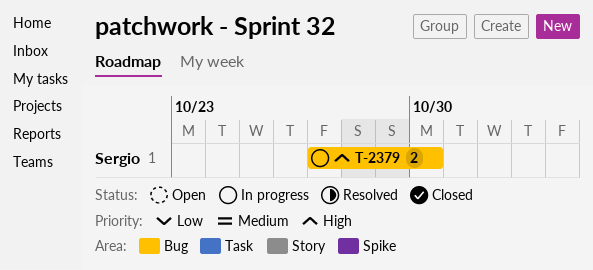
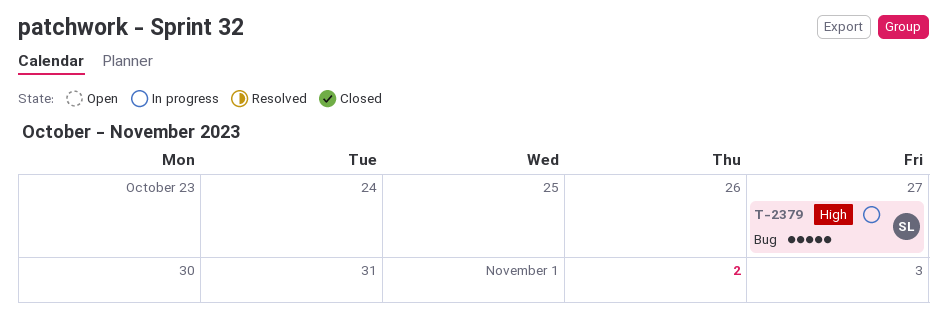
T-2379, estimate: 2 -> 5
T-2379, due: Oct 30 -> Oct 27

